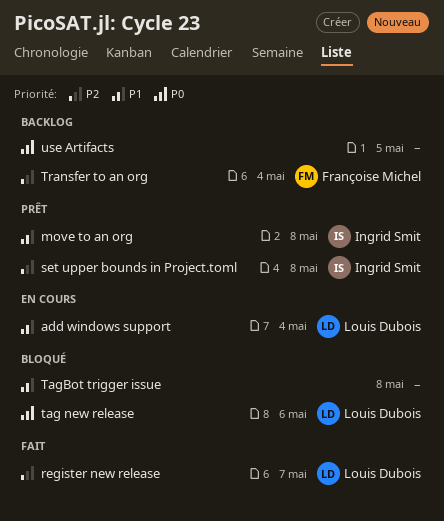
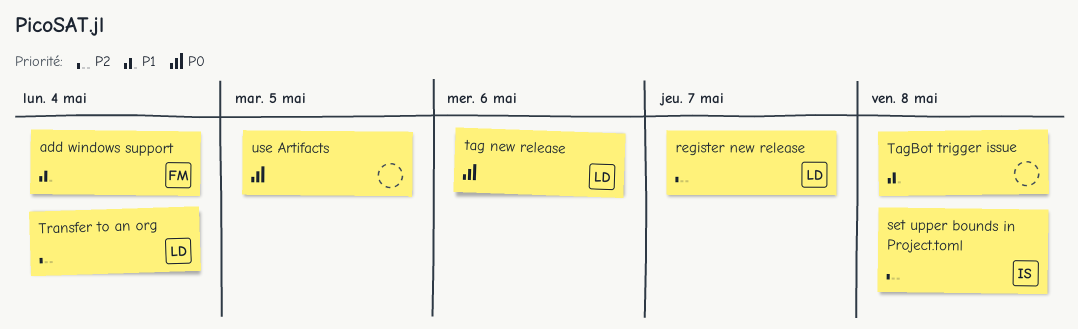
add windows support, owner: Louis Dubois -> Françoise Michel
move to an org: present -> none
Transfer to an org, owner: Françoise Michel -> Louis Dubois

